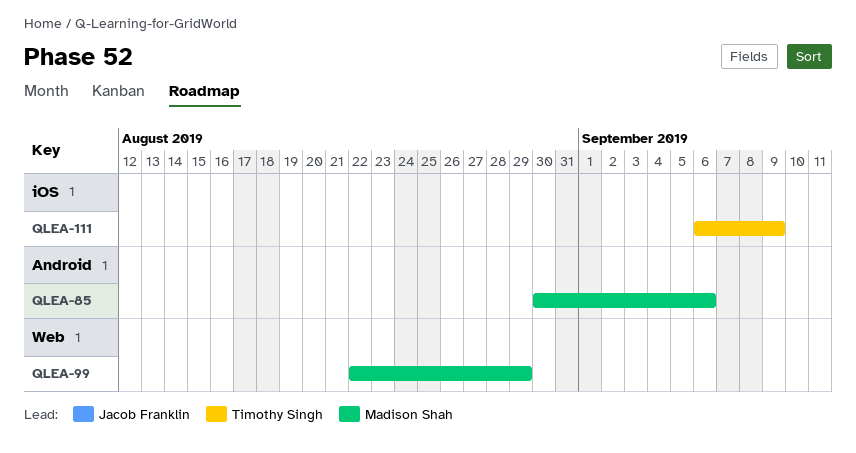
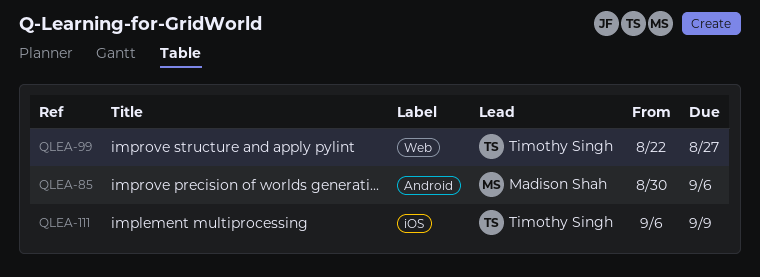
QLEA-99, owner: Madison Shah -> Timothy Singh
QLEA-99, due: Aug 29 -> Aug 27

